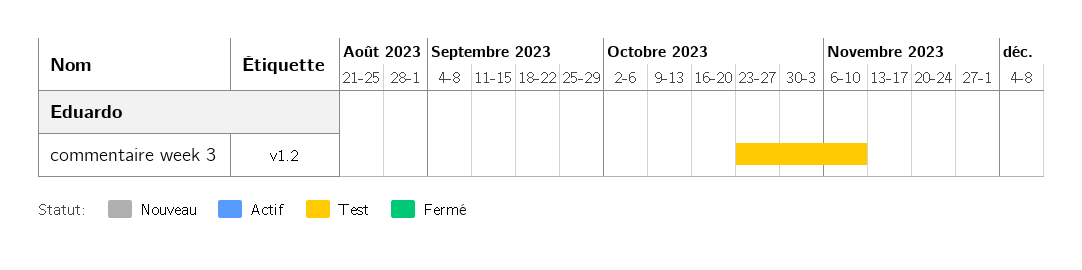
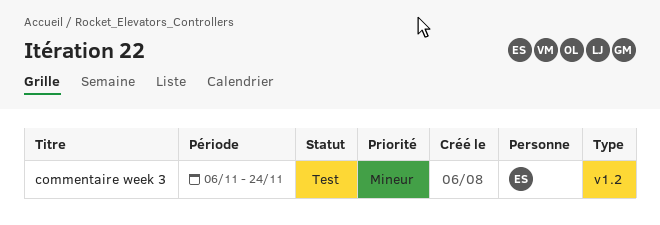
commentaire week 3, start: Oct 23 -> Nov 6
commentaire week 3, due: Nov 10 -> Nov 24

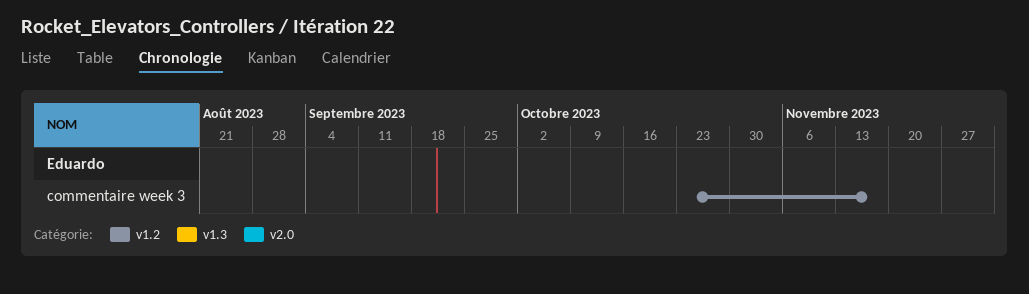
commentaire week 3, start: Nov 6 -> Oct 23
commentaire week 3, due: Nov 24 -> Nov 17

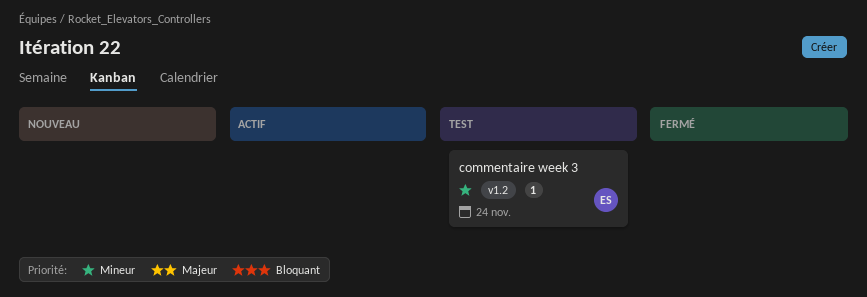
commentaire week 3, due: Nov 17 -> Nov 24

